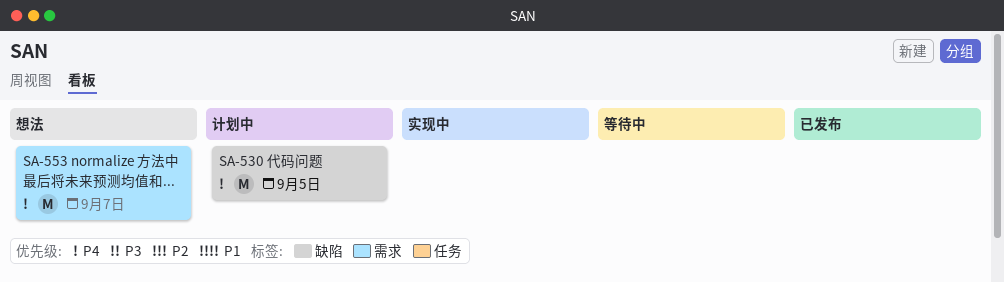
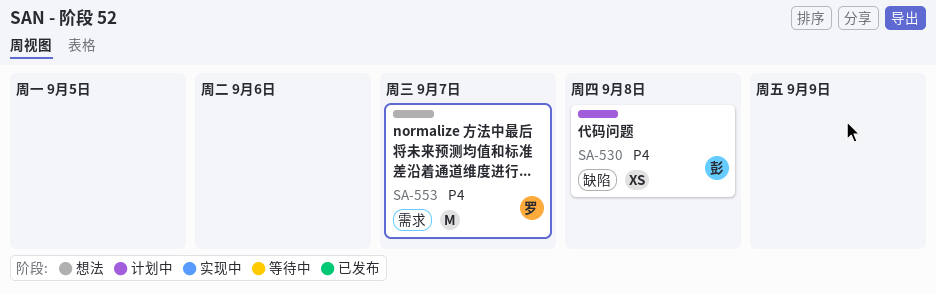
SA-530, estimate: M -> XS
SA-530, due: Sep 5 -> Sep 8

